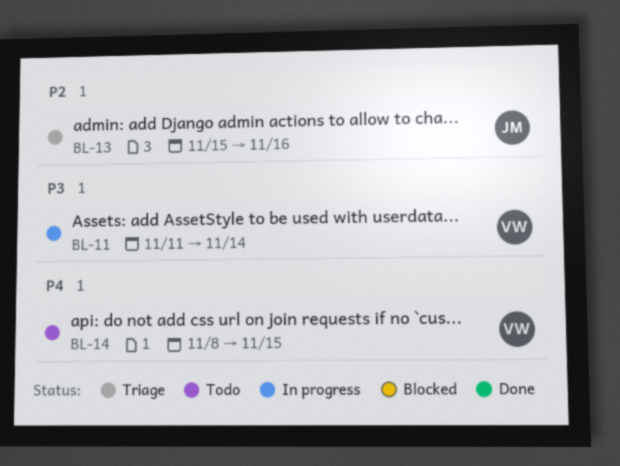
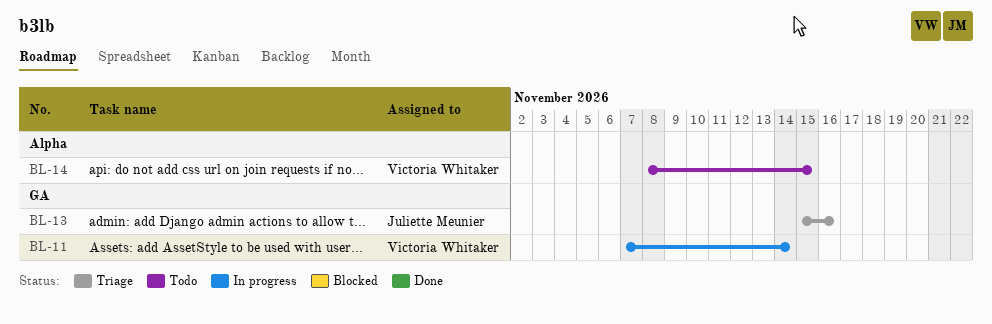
BL-11, start: Nov 11 -> Nov 7

